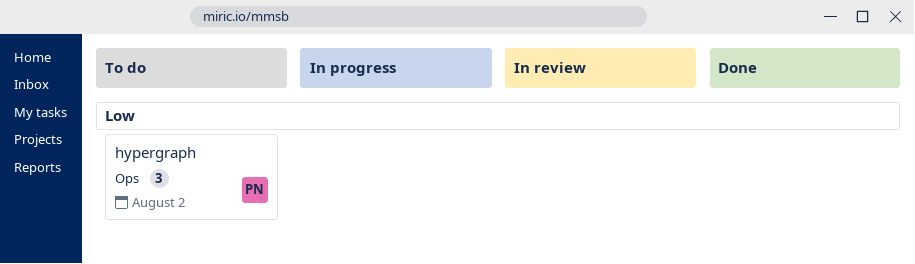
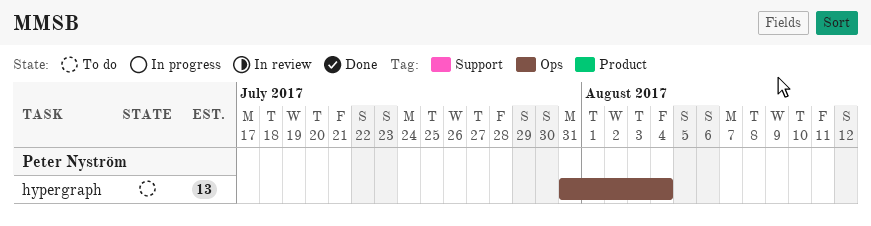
hypergraph, estimate: 3 -> 13
hypergraph, due: Aug 2 -> Aug 4

